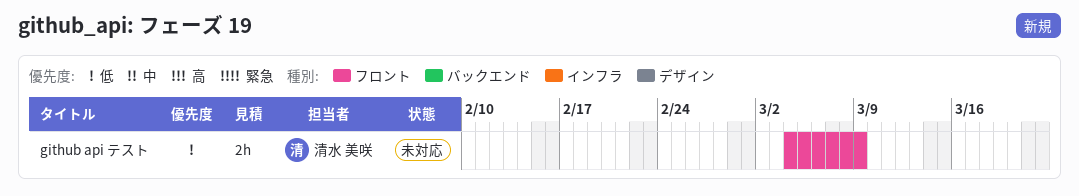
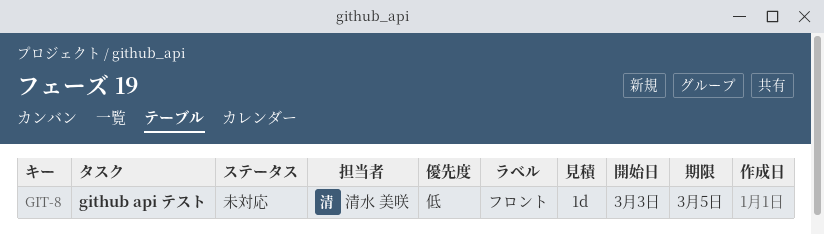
github api テスト, estimate: 2h -> 1d
github api テスト, start: Mar 4 -> Mar 3
github api テスト, due: Mar 9 -> Mar 5

